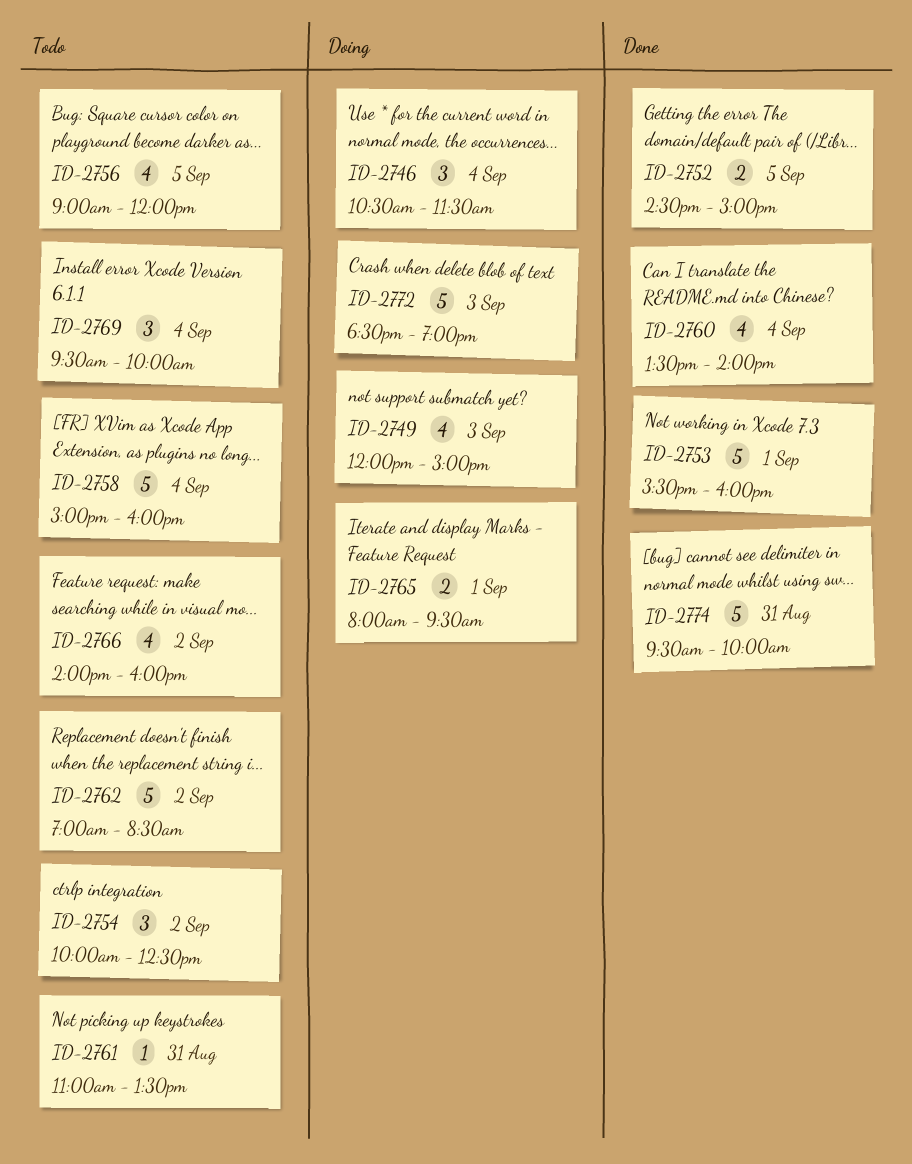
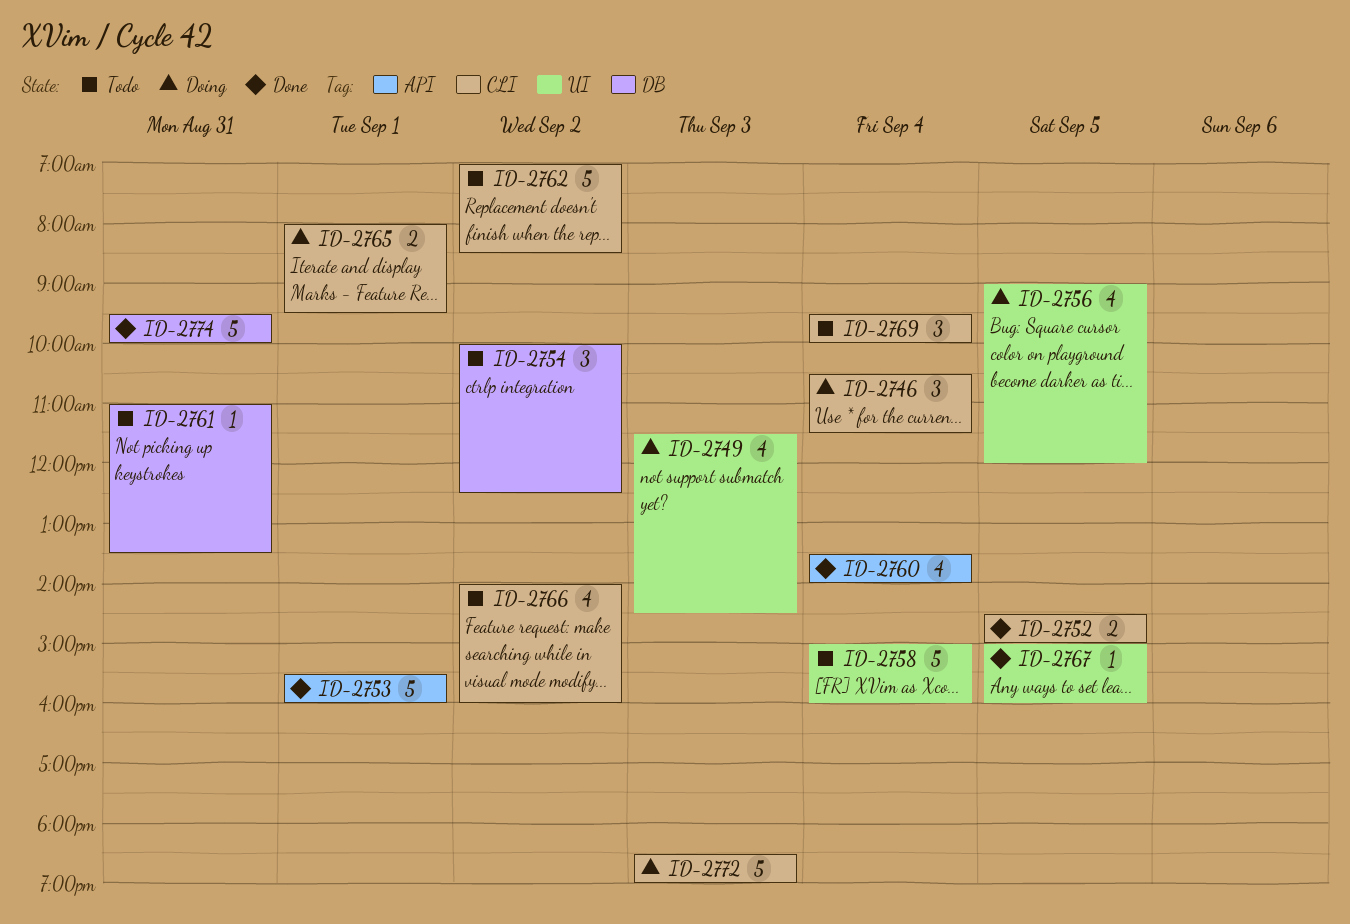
ID-2749, begins: 12:00 -> 11:30
ID-2749, ends: 15:00 -> 14:30
ID-2756, status: Todo -> Doing
ID-2767: none -> present

